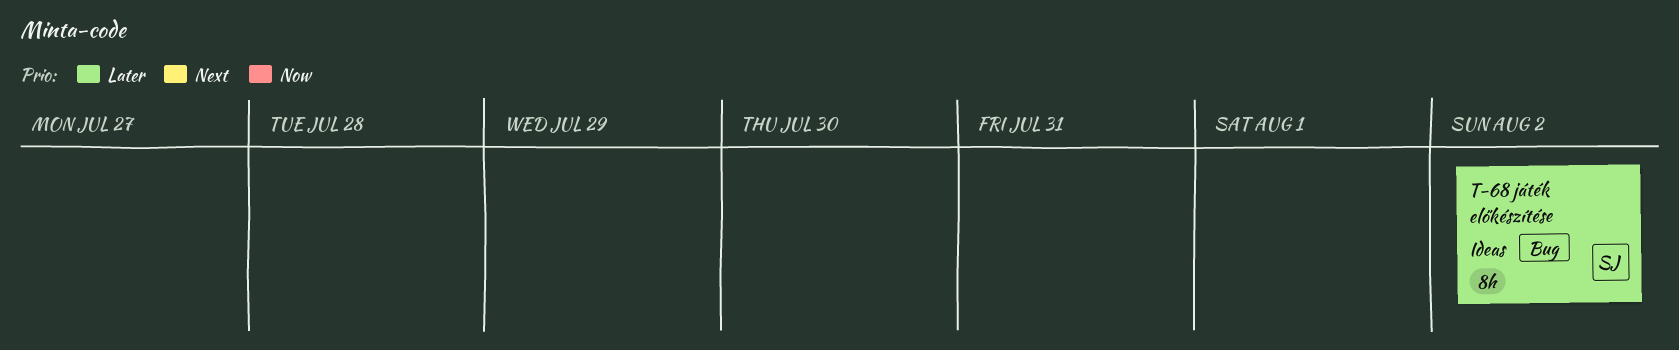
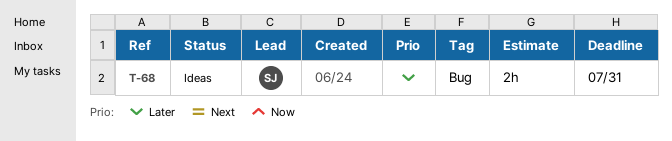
T-68, estimate: 8h -> 2h
T-68, due: Aug 2 -> Jul 31

